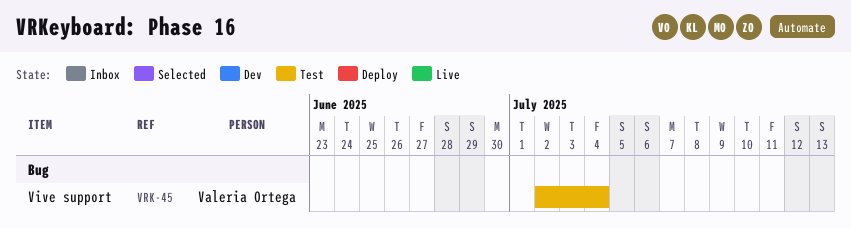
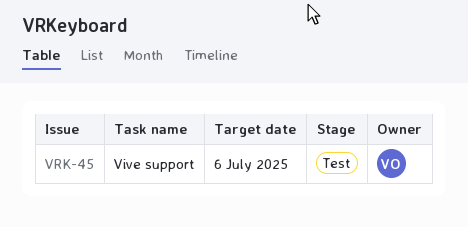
VRK-45, due: Jul 4 -> Jul 6

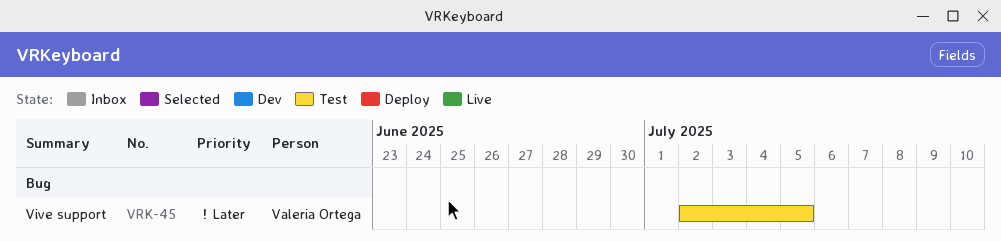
VRK-45, due: Jul 6 -> Jul 5

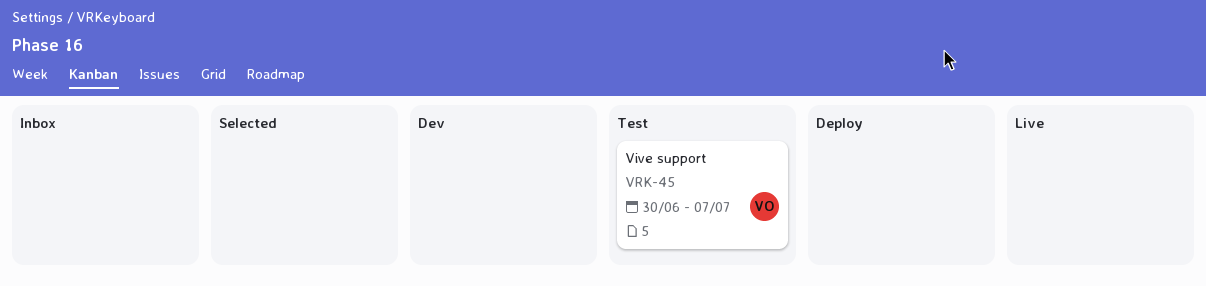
VRK-45, start: Jul 2 -> Jun 30
VRK-45, due: Jul 5 -> Jul 7

